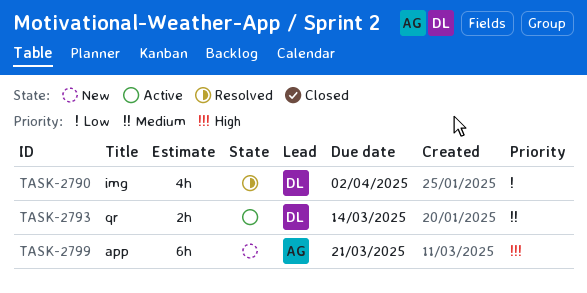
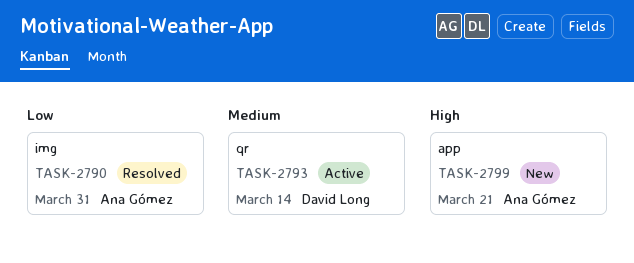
TASK-2790, owner: David Long -> Ana Gómez
TASK-2790, due: Apr 2 -> Mar 31

